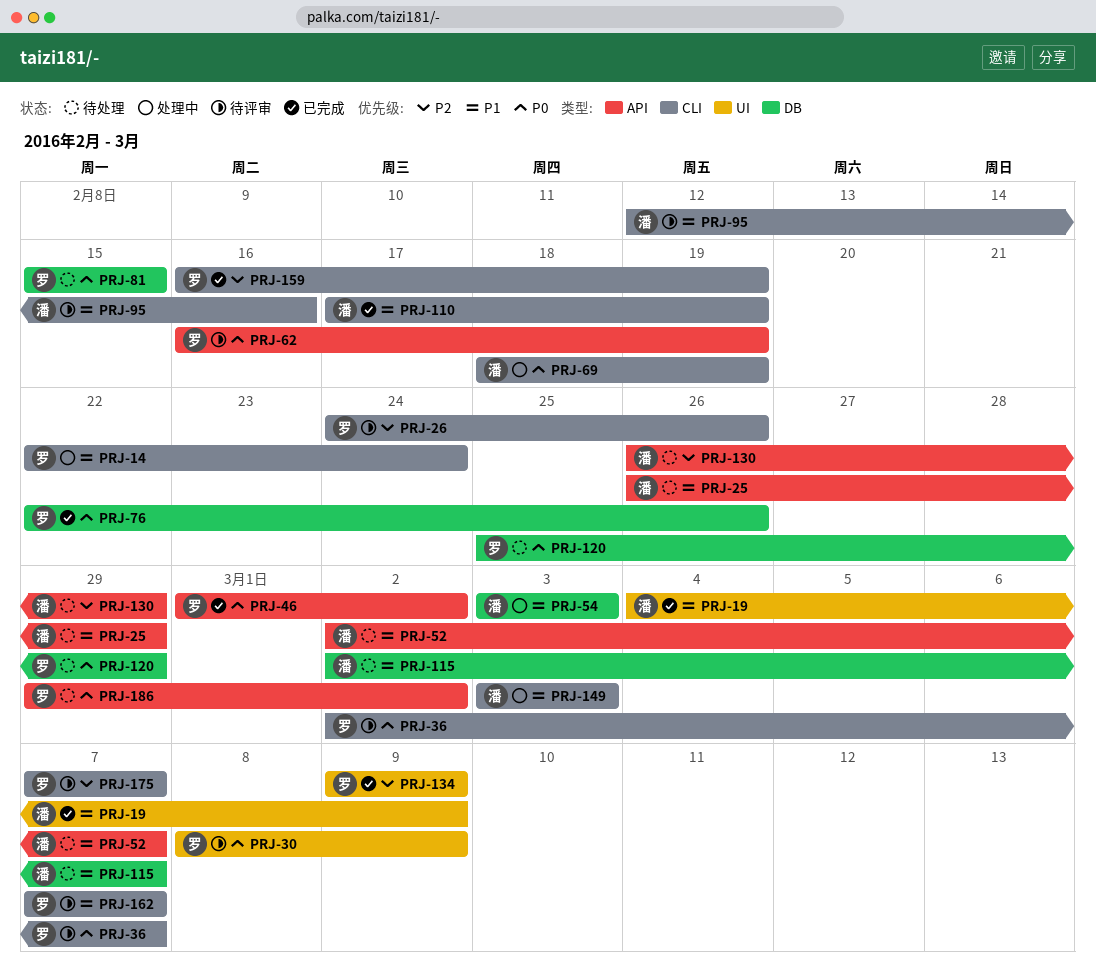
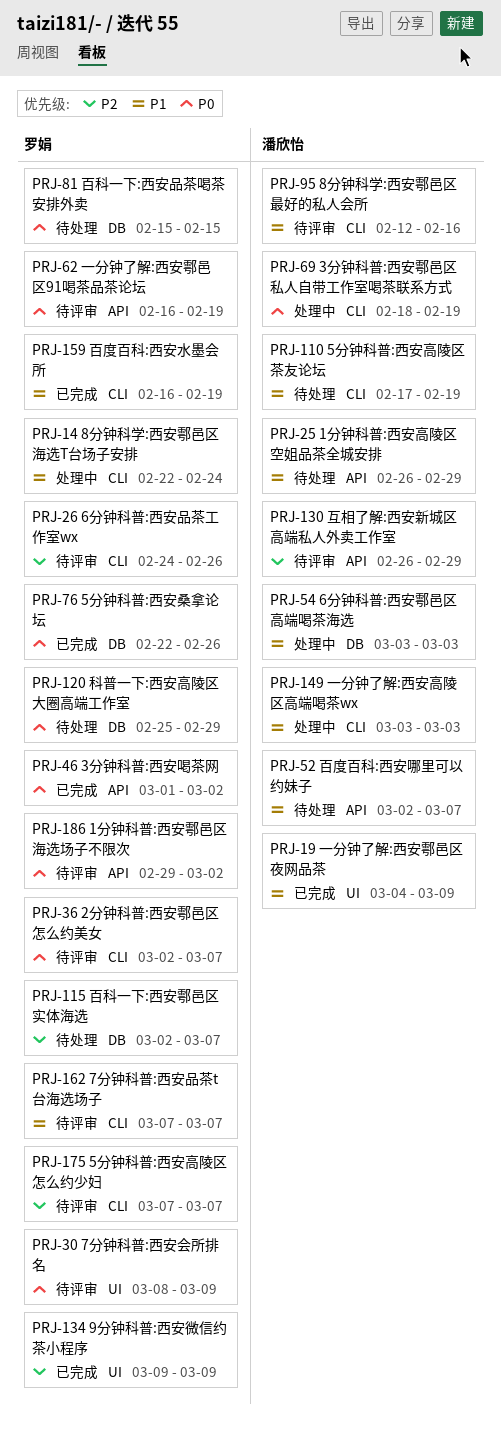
PRJ-110, status: 已完成 -> 待处理
PRJ-115, owner: 潘欣怡 -> 罗娟
PRJ-115, priority: P1 -> P2
PRJ-130, status: 待处理 -> 待评审
PRJ-159, priority: P2 -> P1
PRJ-186, status: 待处理 -> 待评审

